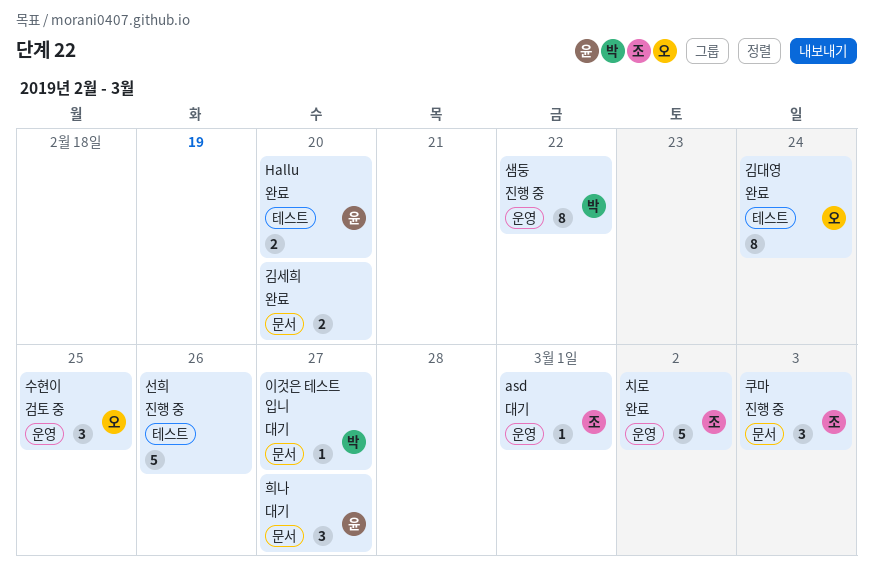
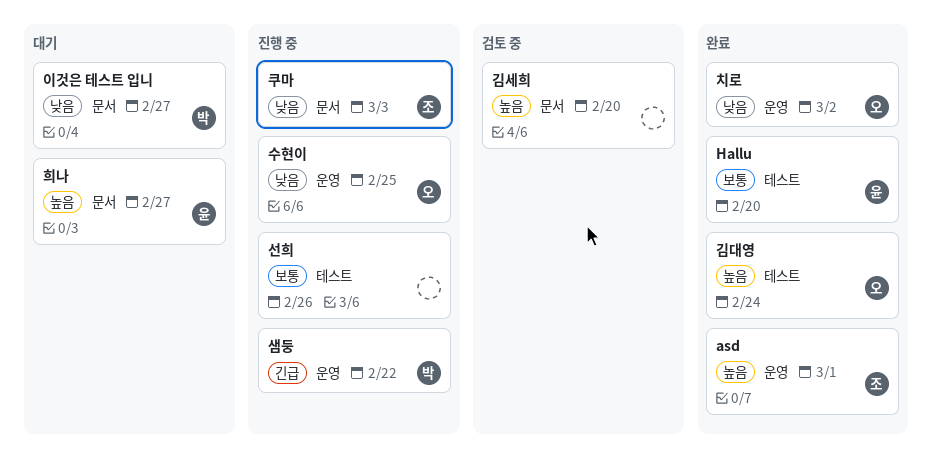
asd, status: 대기 -> 완료
김세희, status: 완료 -> 검토 중
수현이, status: 검토 중 -> 진행 중
치로, owner: 조 -> 오

